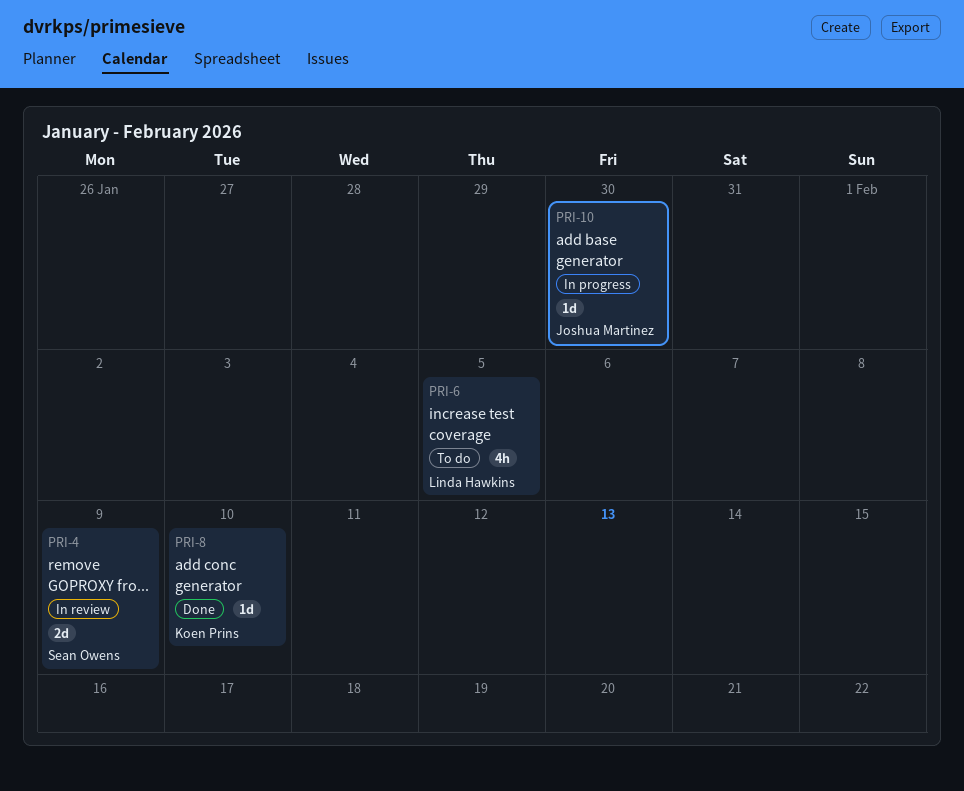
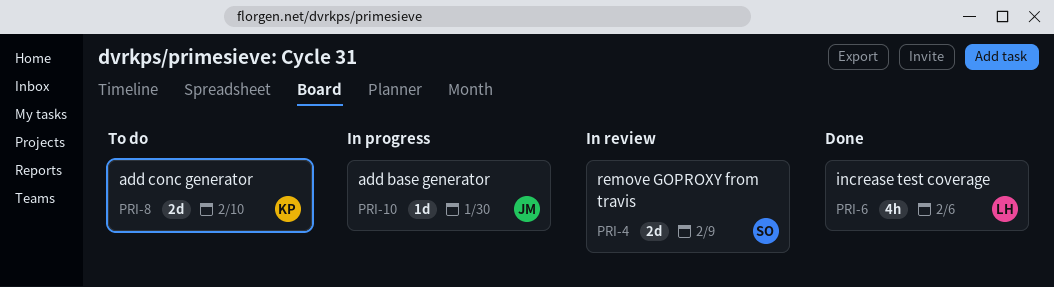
PRI-6, status: To do -> Done
PRI-6, due: Feb 5 -> Feb 6
PRI-8, status: Done -> To do
PRI-8, estimate: 1d -> 2d

